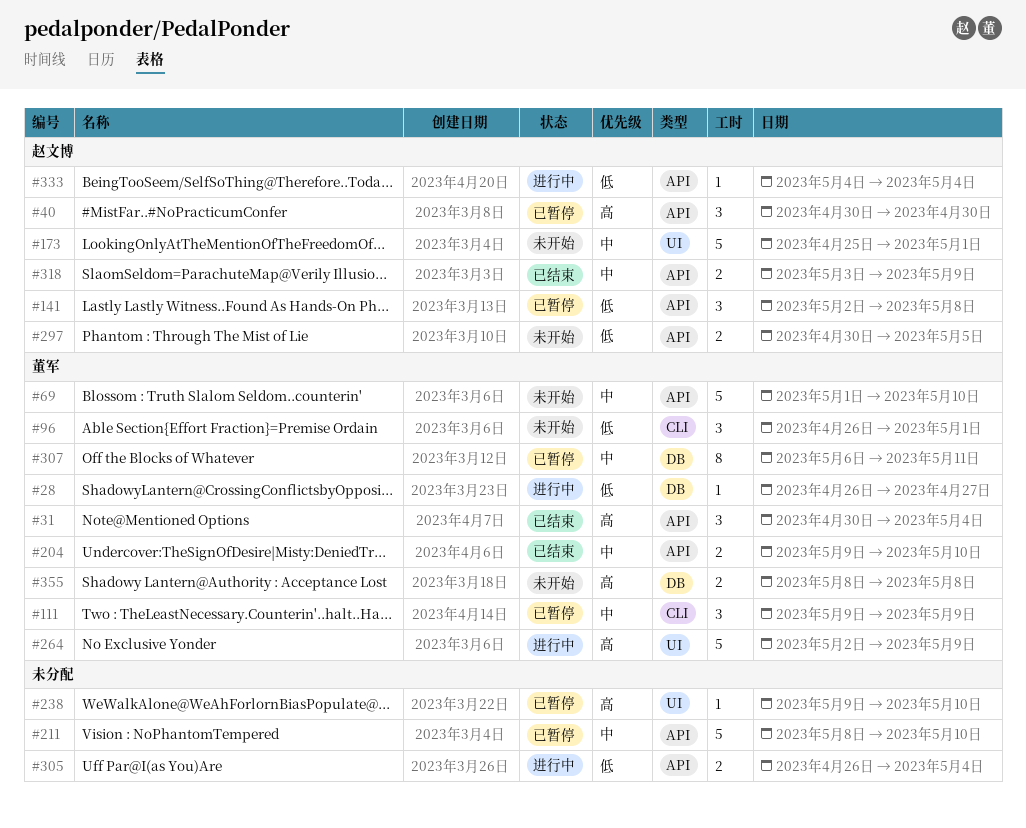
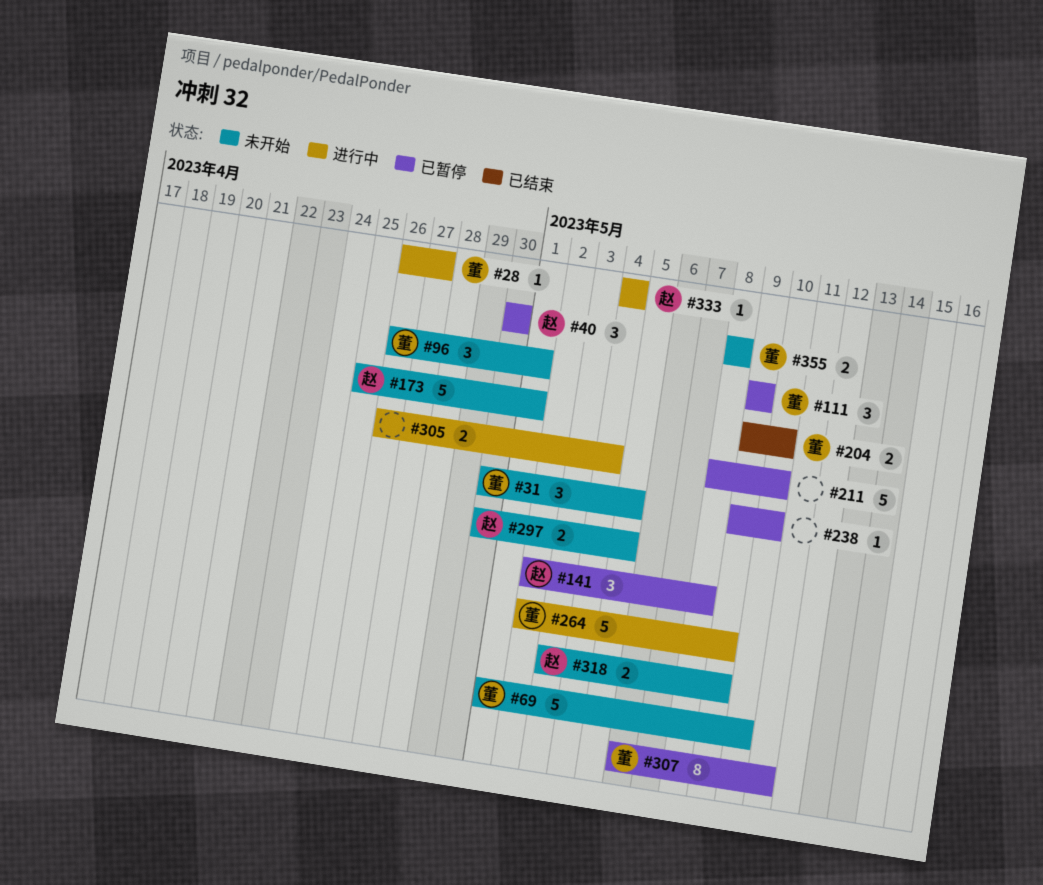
#31, status: 已结束 -> 未开始
#31, due: May 4 -> May 5
#318, status: 已结束 -> 未开始

